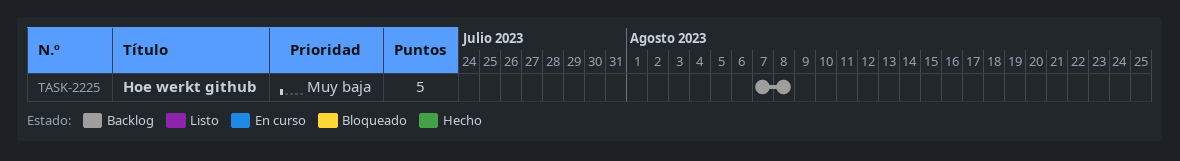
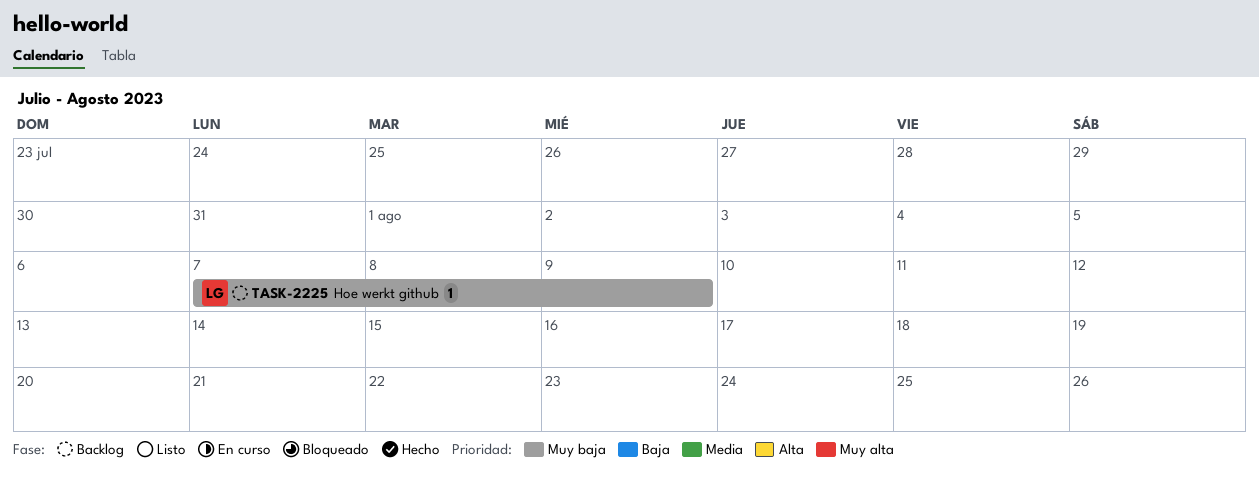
TASK-2225, estimate: 5 -> 1
TASK-2225, due: Aug 8 -> Aug 9

